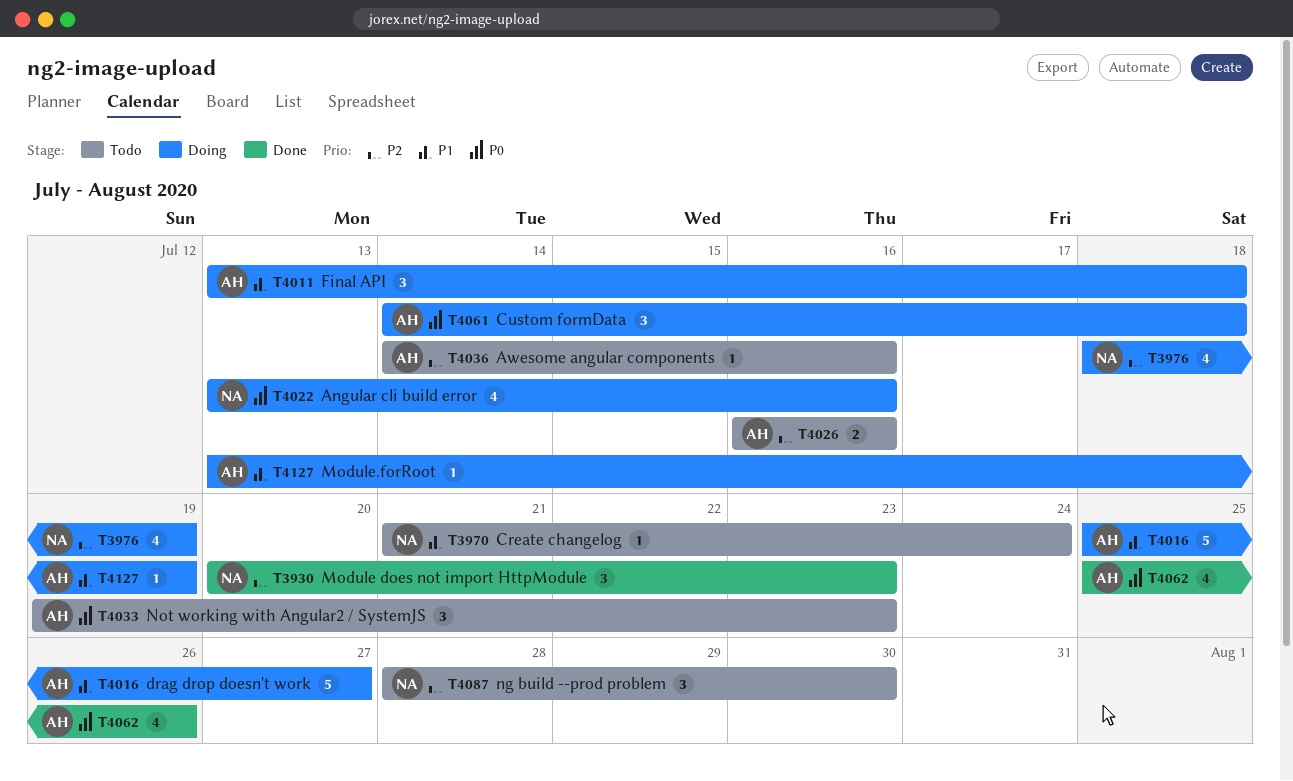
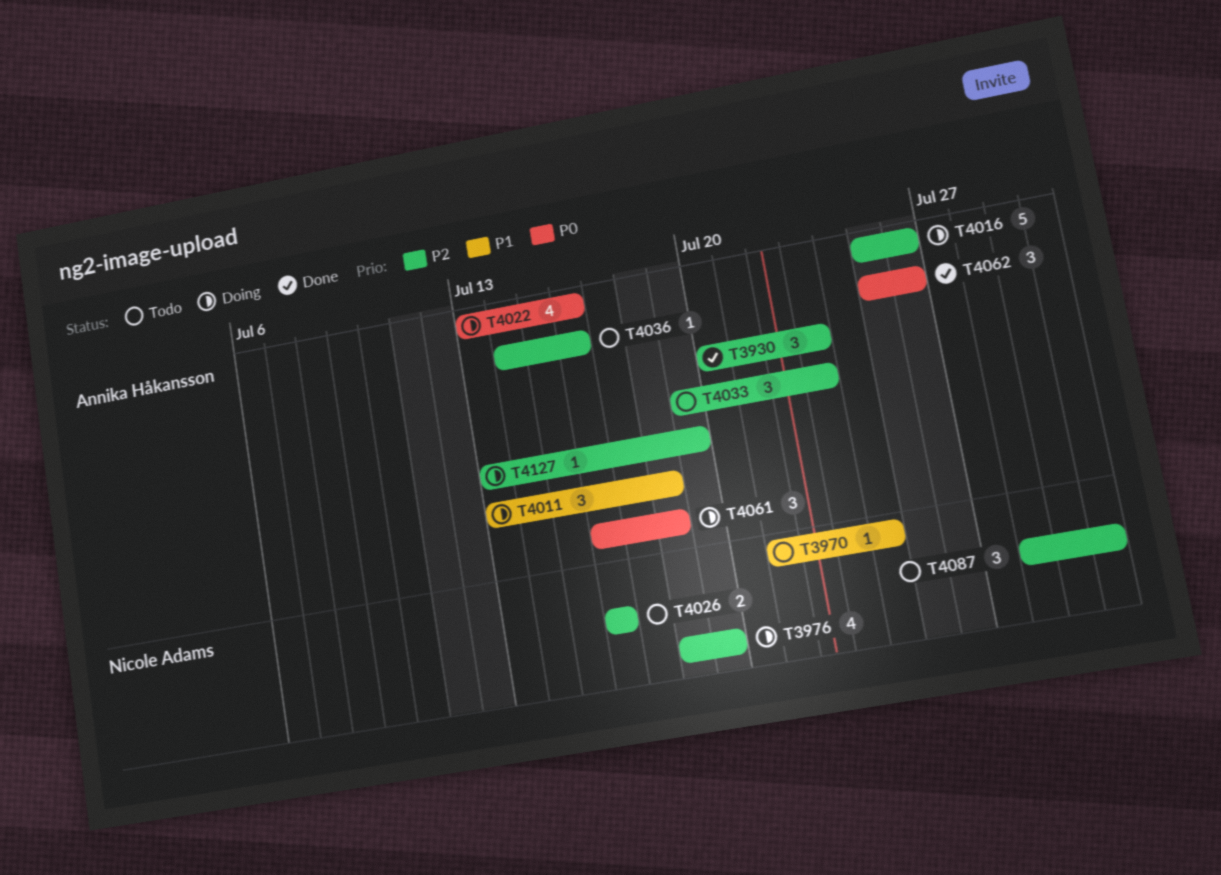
T3930, owner: Nicole Adams -> Annika Håkansson
T4016, priority: P1 -> P2
T4016, due: Jul 27 -> Jul 26
T4022, owner: Nicole Adams -> Annika Håkansson
T4026, owner: Annika Håkansson -> Nicole Adams
T4033, priority: P0 -> P2
T4061, start: Jul 14 -> Jul 16
T4062, estimate: 4 -> 3
T4127, priority: P1 -> P2

